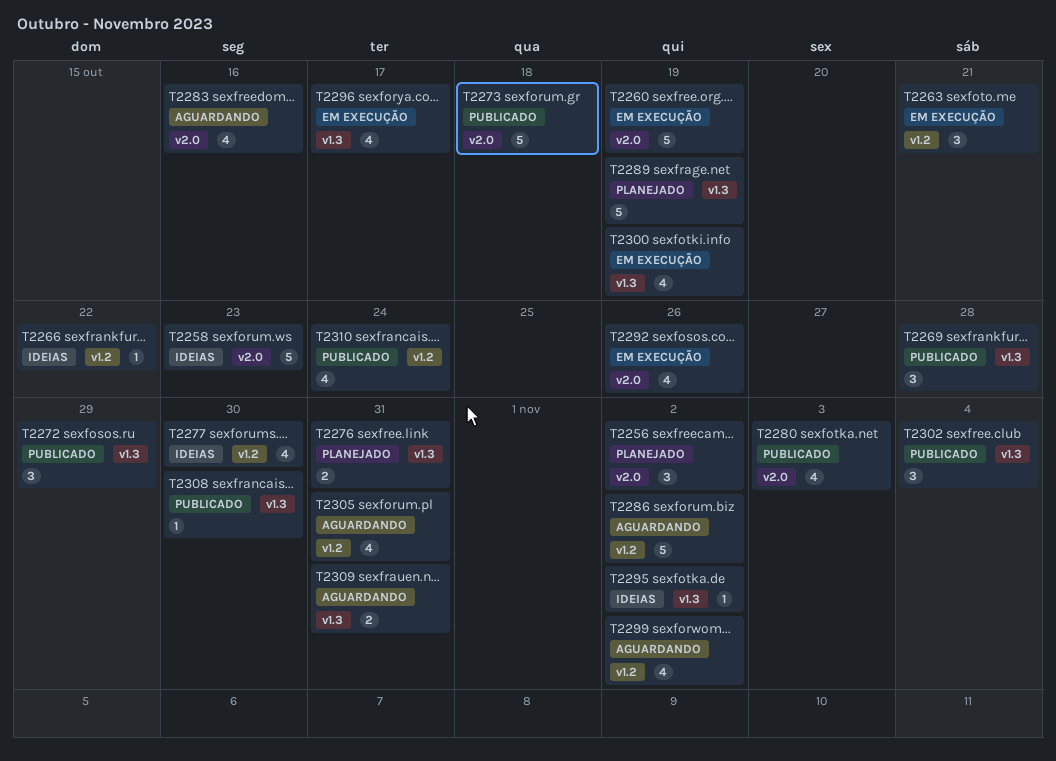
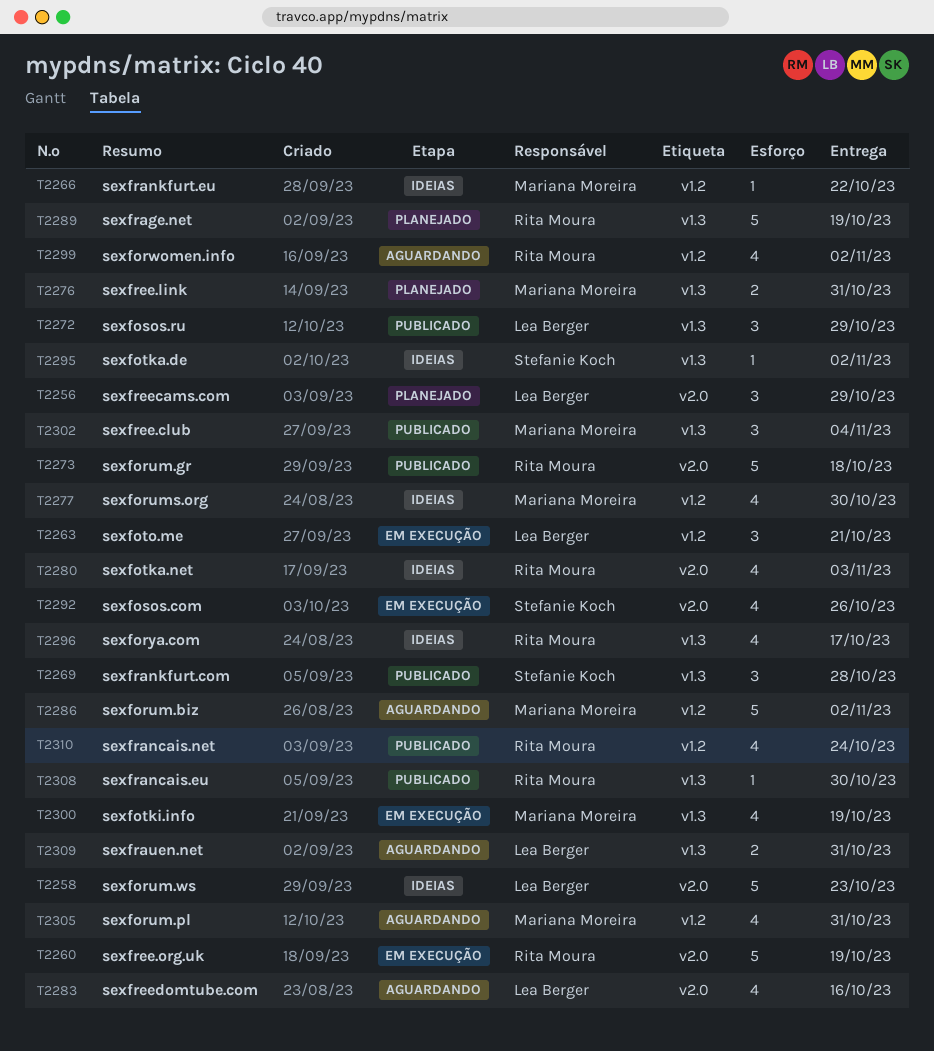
T2256, due: Nov 2 -> Oct 29
T2280, status: Publicado -> Ideias
T2296, status: Em execução -> Ideias

